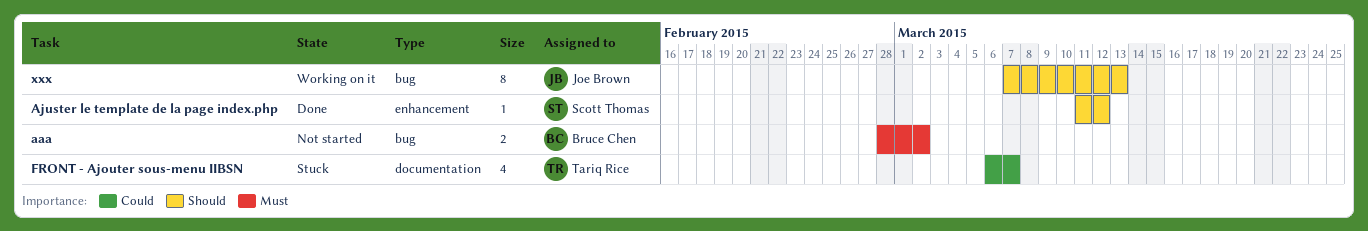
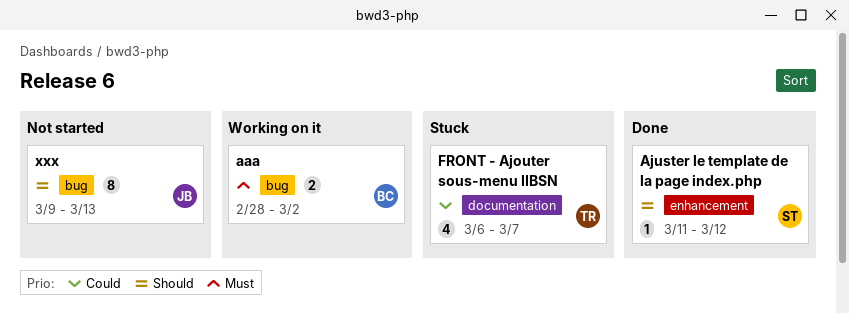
aaa, status: Not started -> Working on it
xxx, status: Working on it -> Not started
xxx, start: Mar 7 -> Mar 9

